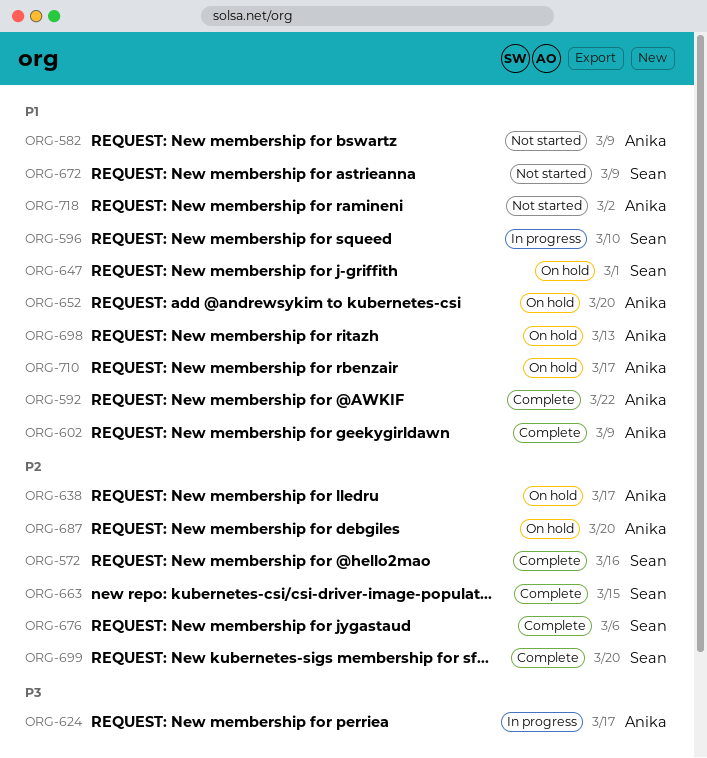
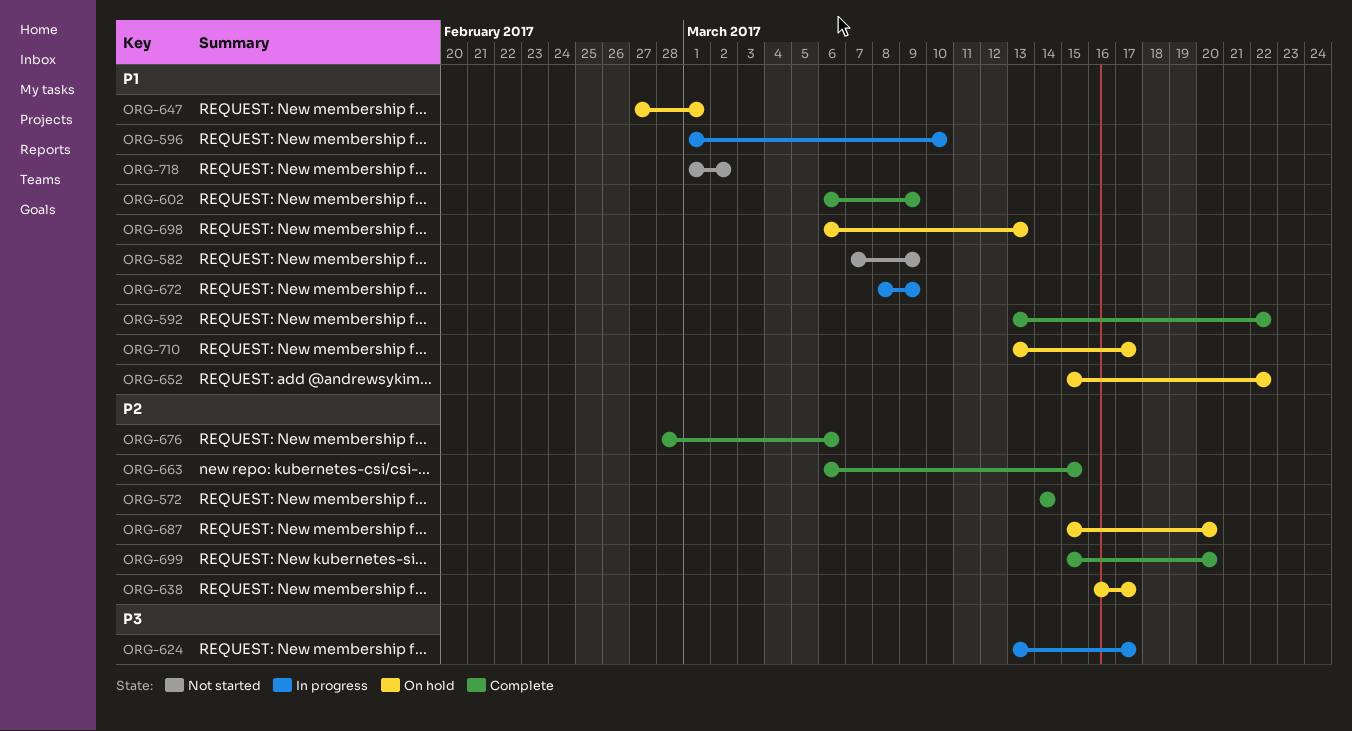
ORG-572, due: Mar 16 -> Mar 14
ORG-652, due: Mar 20 -> Mar 22
ORG-672, status: Not started -> In progress

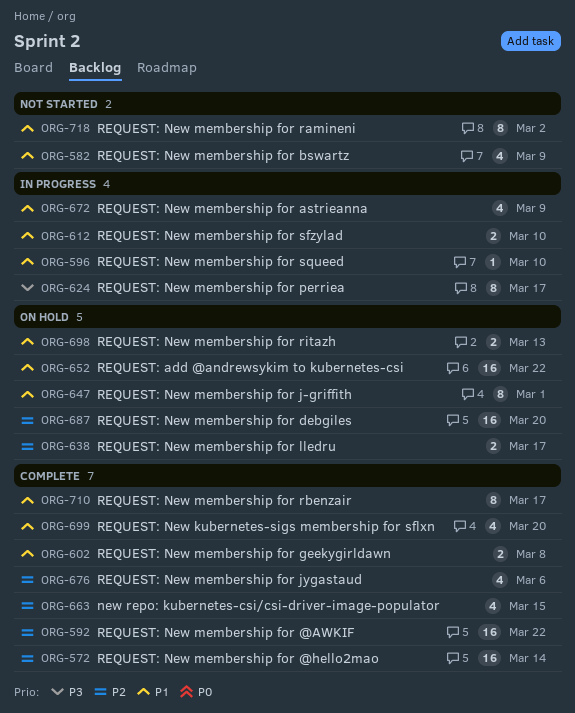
ORG-592, priority: P1 -> P2
ORG-602, due: Mar 9 -> Mar 8
ORG-612: none -> present
ORG-699, priority: P2 -> P1
ORG-710, status: On hold -> Complete

